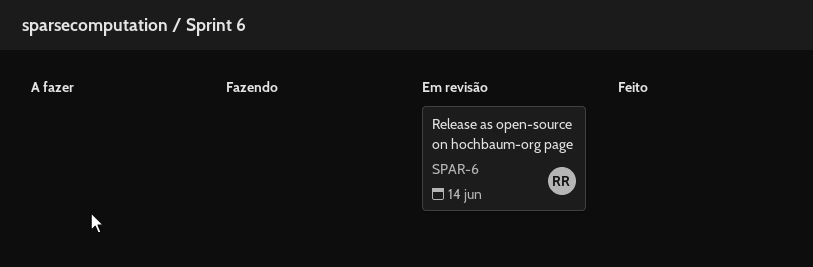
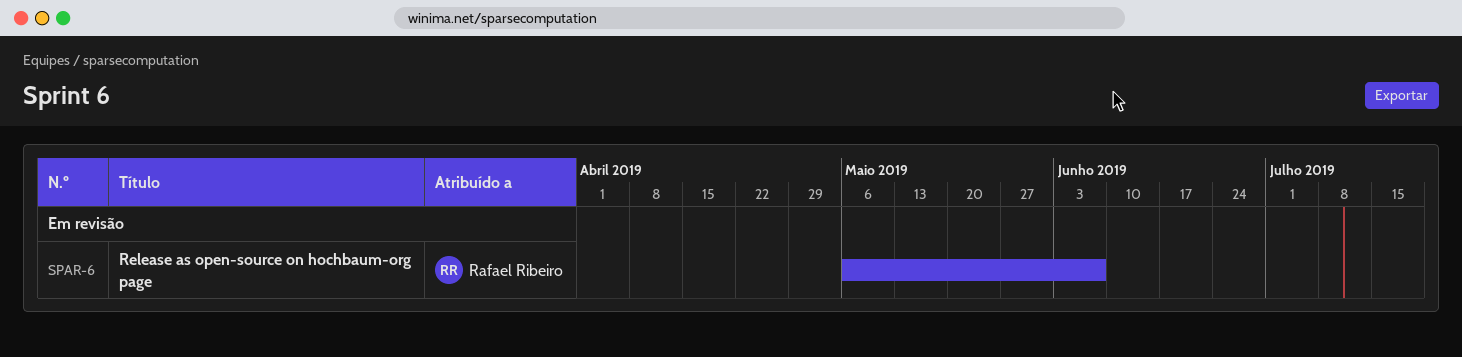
SPAR-6, due: Jun 14 -> Jun 7

